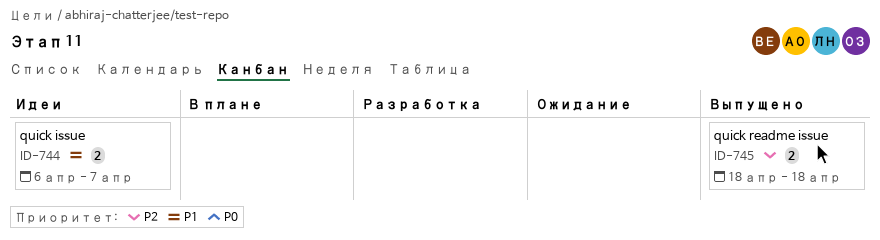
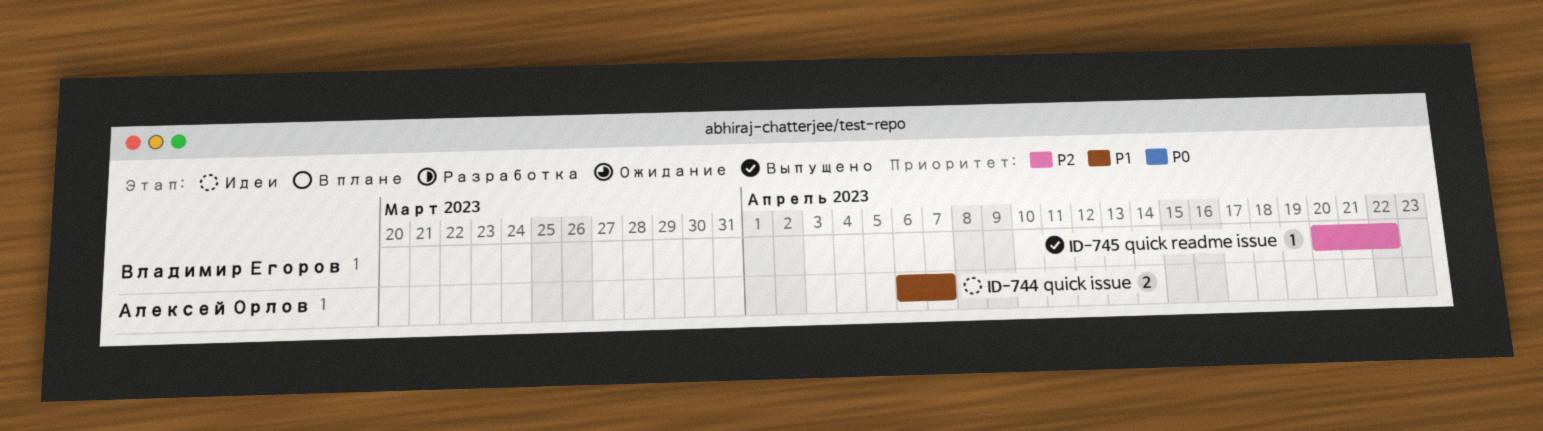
ID-745, estimate: 2 -> 1
ID-745, start: Apr 18 -> Apr 20
ID-745, due: Apr 18 -> Apr 22

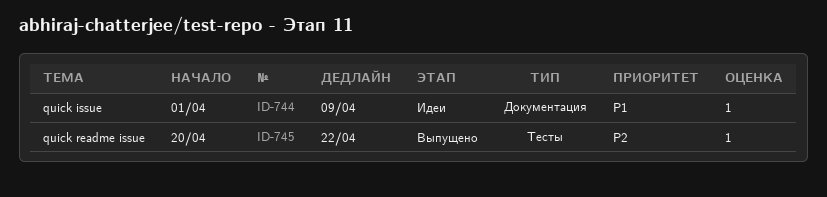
ID-744, estimate: 2 -> 1
ID-744, start: Apr 6 -> Apr 1
ID-744, due: Apr 7 -> Apr 9

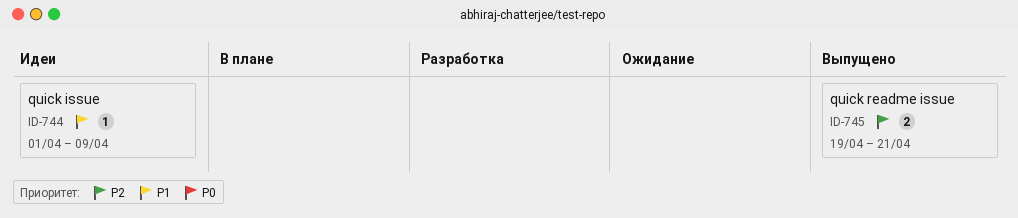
ID-745, estimate: 1 -> 2
ID-745, start: Apr 20 -> Apr 19
ID-745, due: Apr 22 -> Apr 21

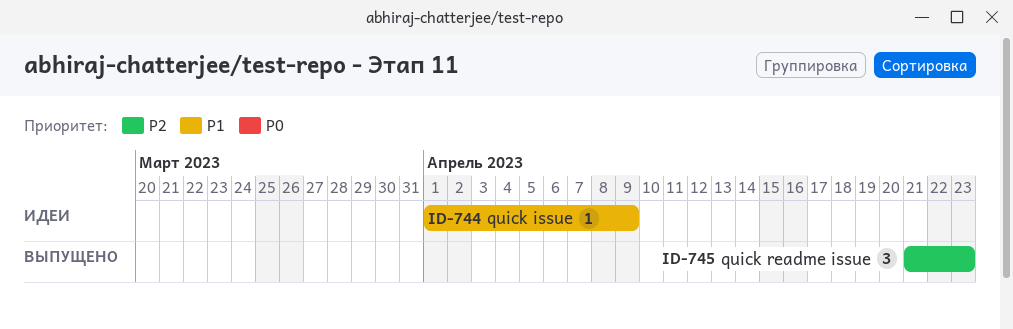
ID-745, estimate: 2 -> 3
ID-745, start: Apr 19 -> Apr 21
ID-745, due: Apr 21 -> Apr 23

